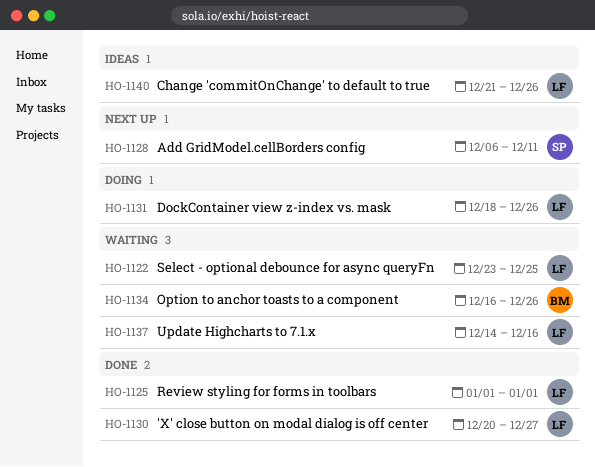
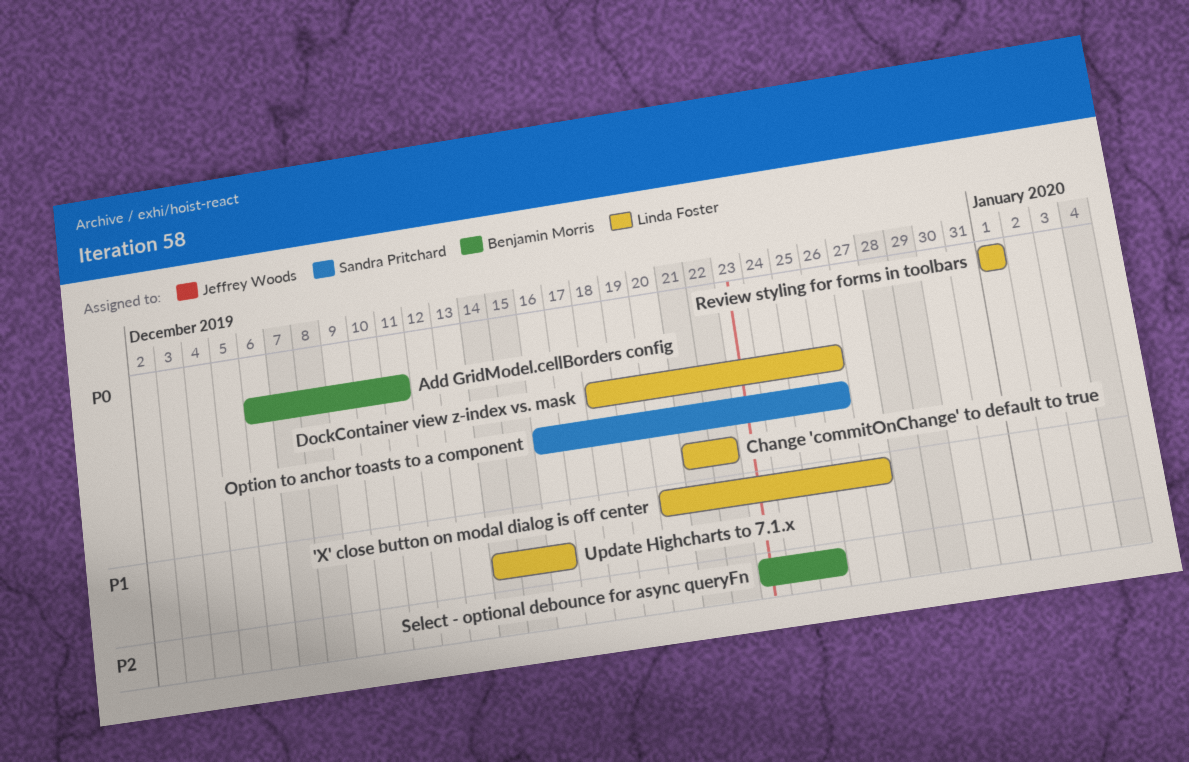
Add GridModel.cellBorders config, owner: Sandra Pritchard -> Benjamin Morris
Change 'commitOnChange' to default to true, due: Dec 26 -> Dec 22
Option to anchor toasts to a component, owner: Benjamin Morris -> Sandra Pritchard
Select - optional debounce for async queryFn, owner: Linda Foster -> Benjamin Morris

